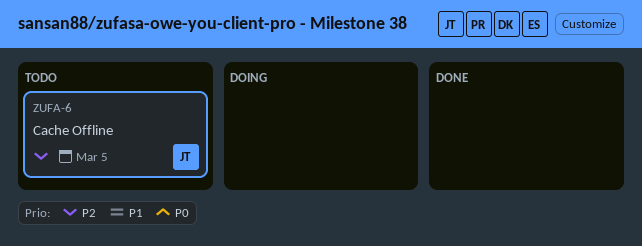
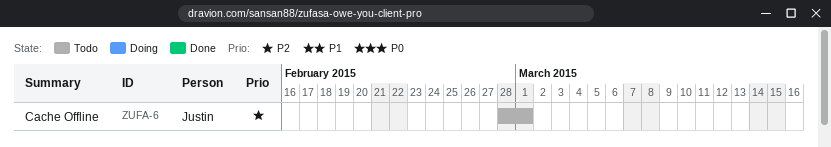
ZUFA-6, due: Mar 5 -> Mar 1

